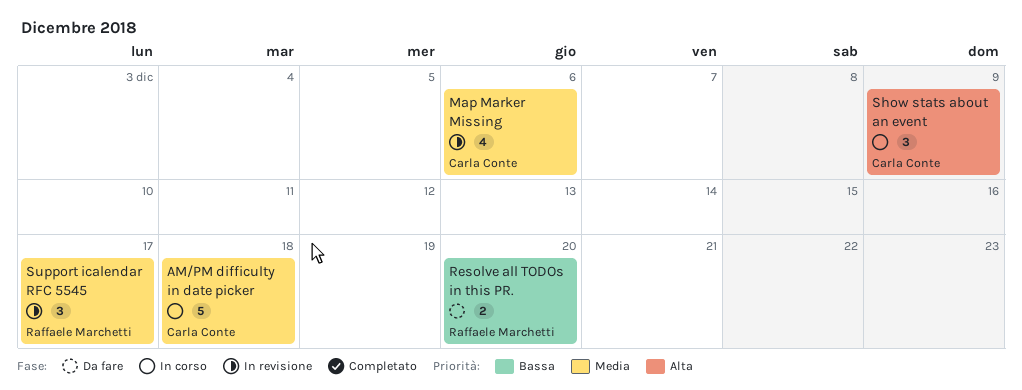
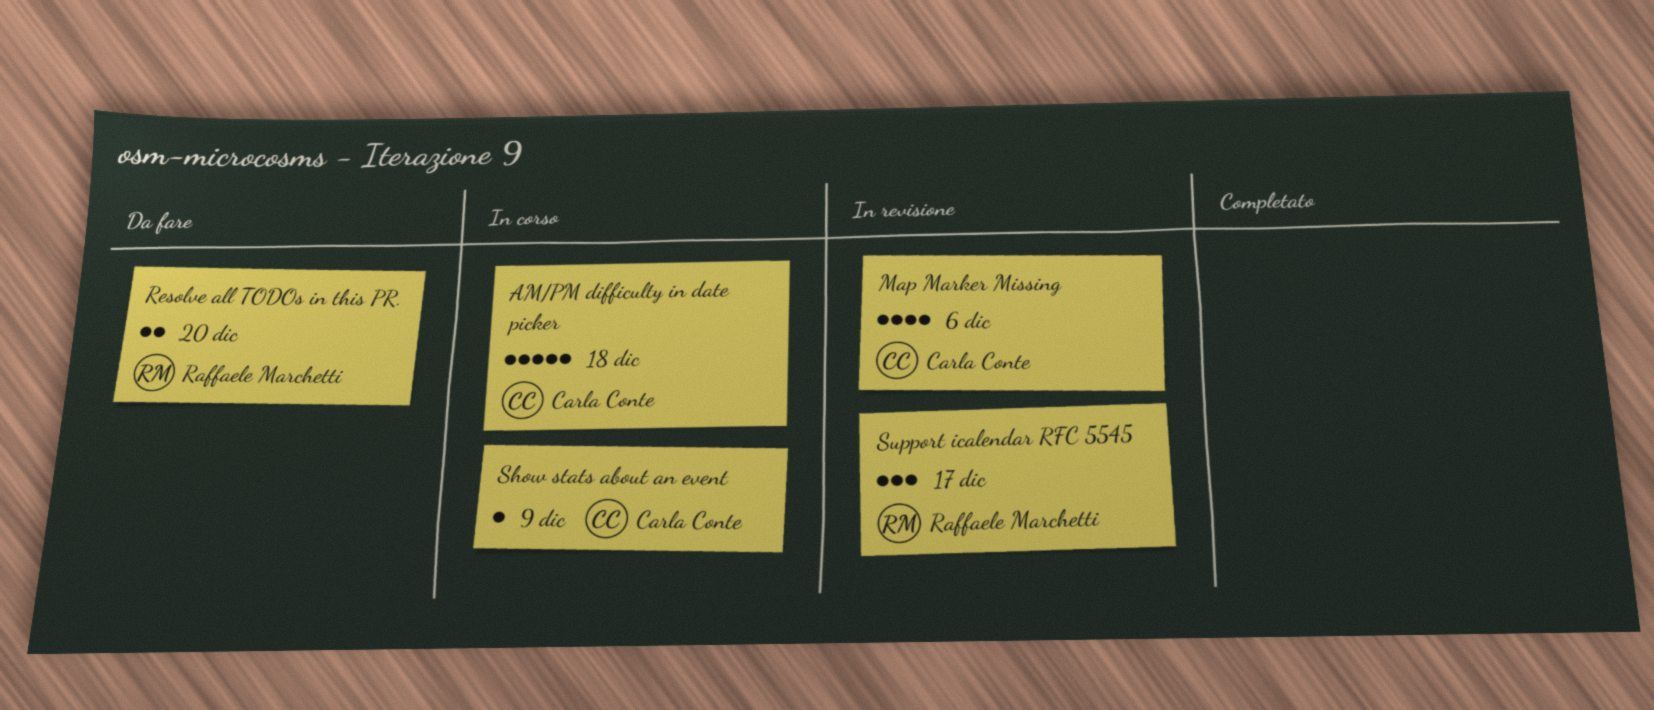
Show stats about an event, estimate: 3 -> 1

